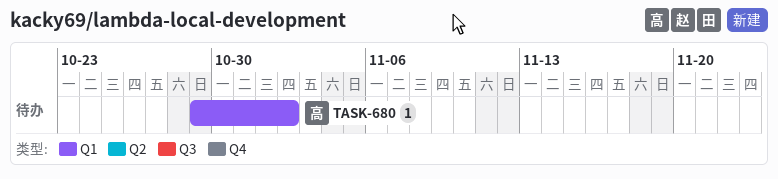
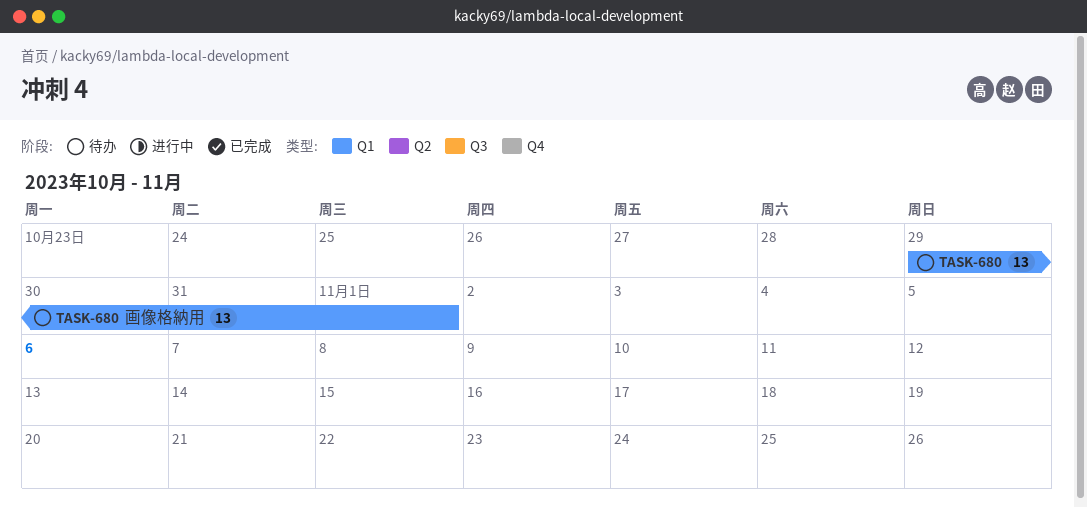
TASK-680, estimate: 1 -> 13
TASK-680, due: Nov 2 -> Nov 1

